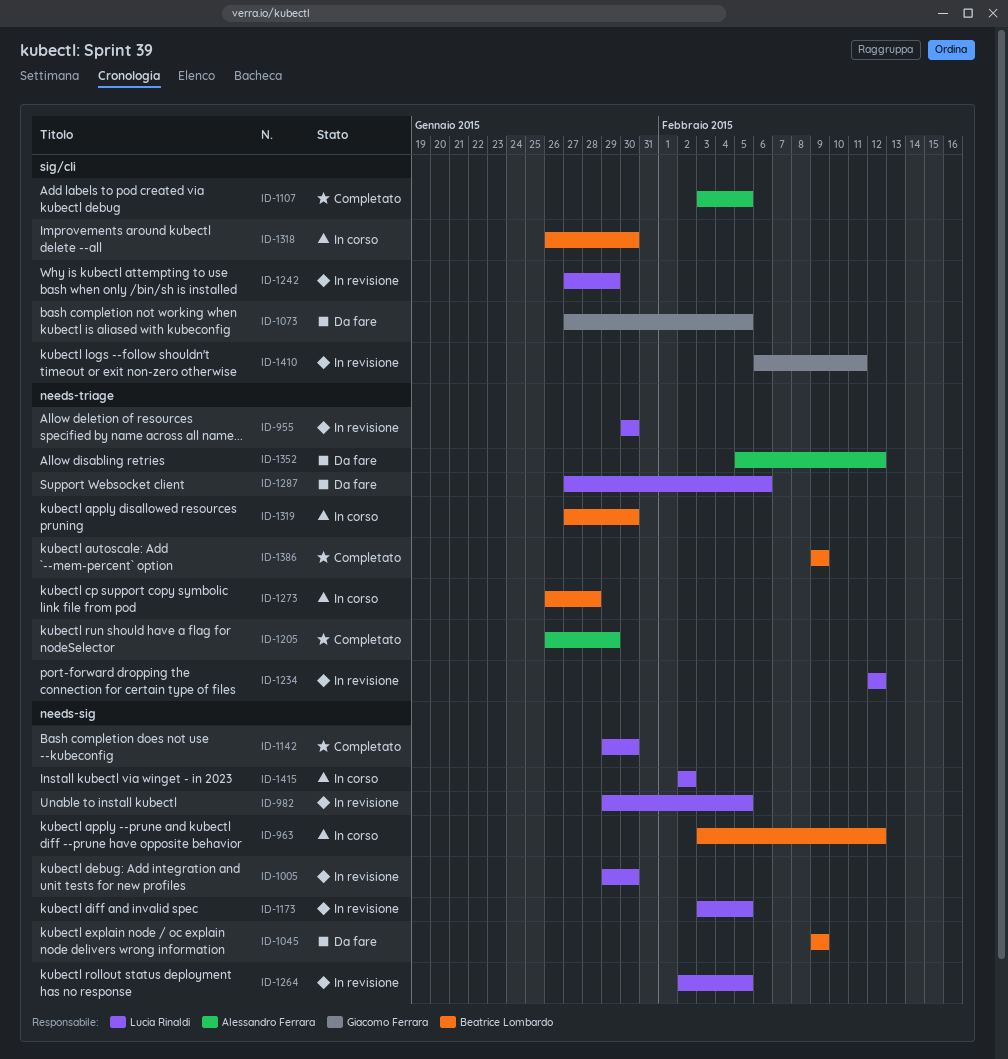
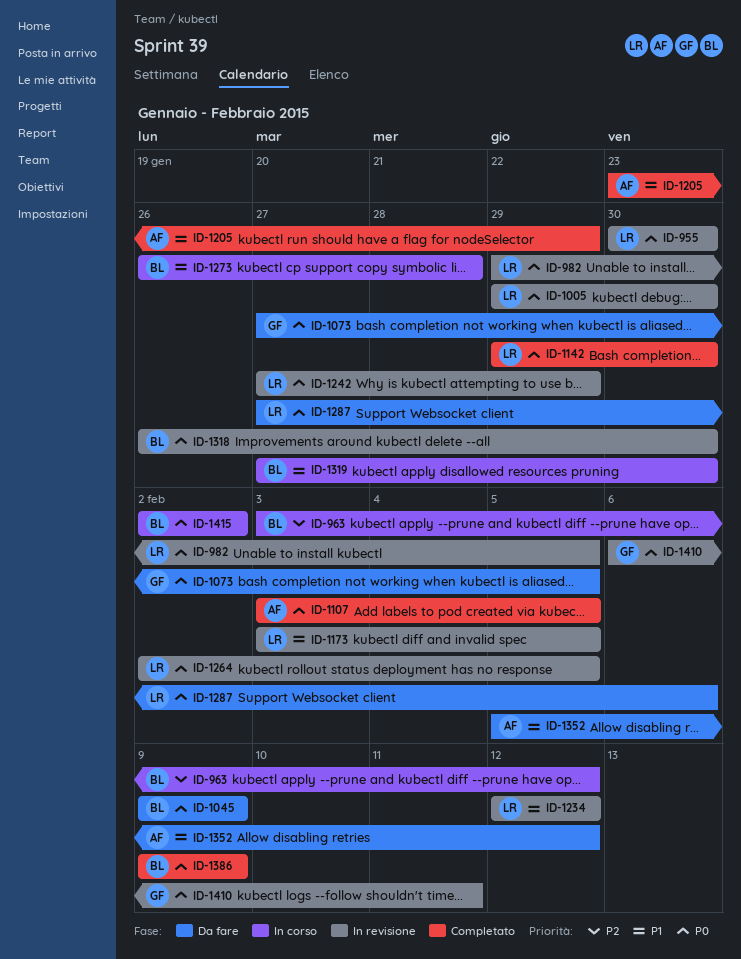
ID-1205, start: Jan 26 -> Jan 23
ID-1318, status: In corso -> In revisione
ID-1415, owner: Lucia Rinaldi -> Beatrice Lombardo

